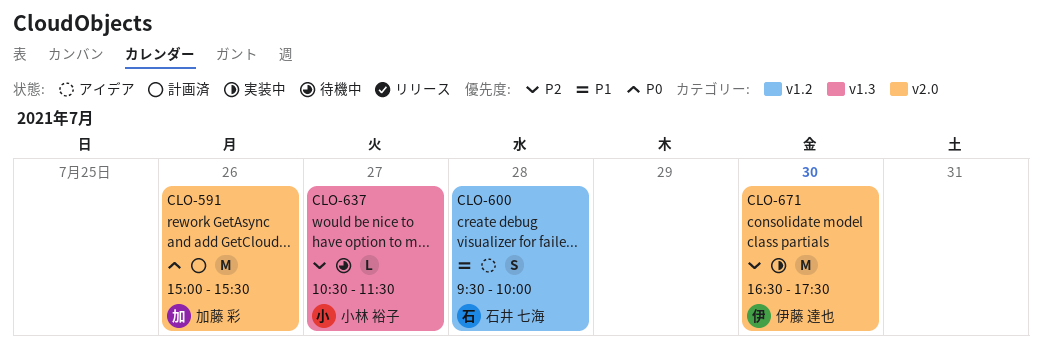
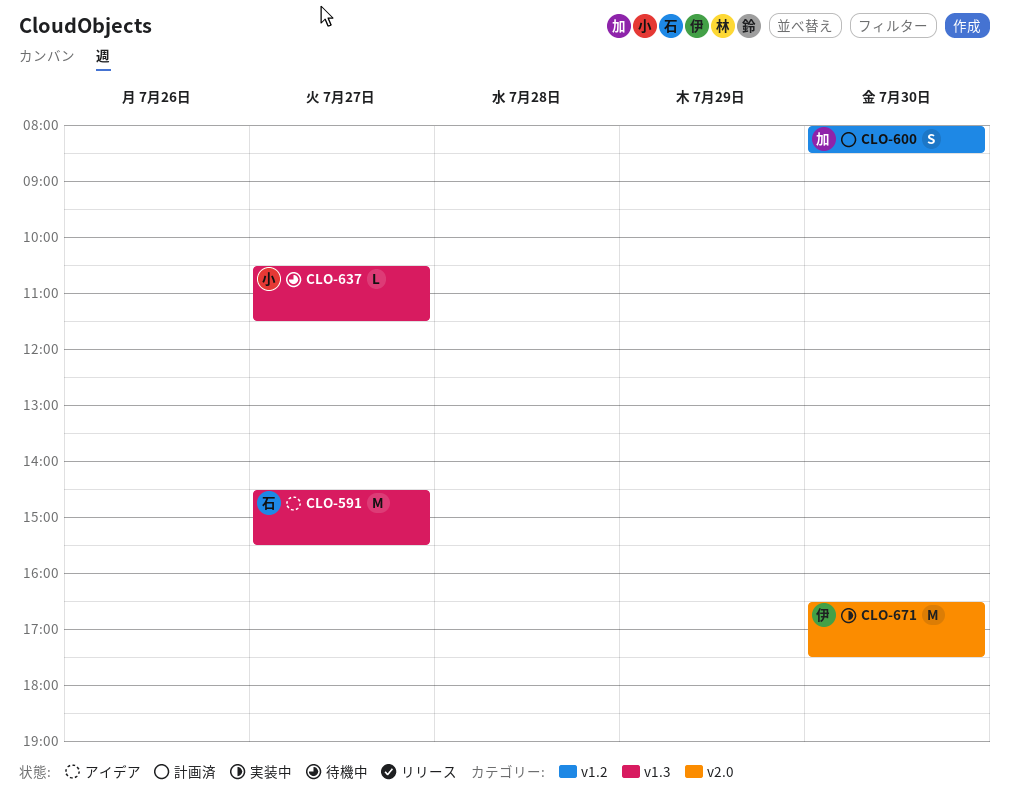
CLO-591, status: 計画済 -> アイデア
CLO-591, owner: 加藤 彩 -> 石井 七海
CLO-591, label: v2.0 -> v1.3
CLO-591, day: Jul 26 -> Jul 27
CLO-591, begins: 15:00 -> 14:30
CLO-600, status: アイデア -> 計画済
CLO-600, owner: 石井 七海 -> 加藤 彩
CLO-600, day: Jul 28 -> Jul 30
CLO-600, begins: 09:30 -> 08:00
CLO-600, ends: 10:00 -> 08:30

